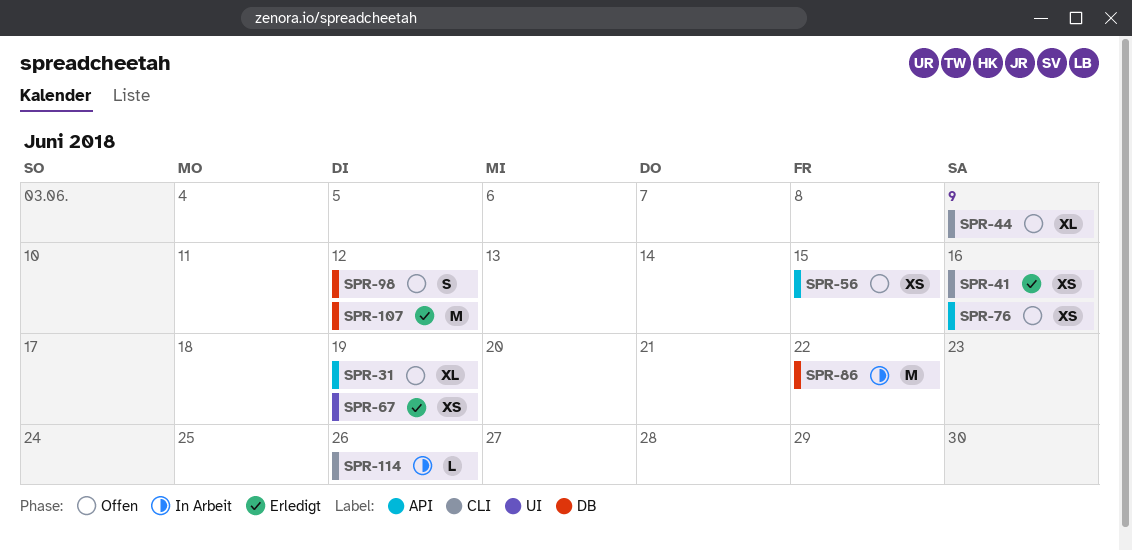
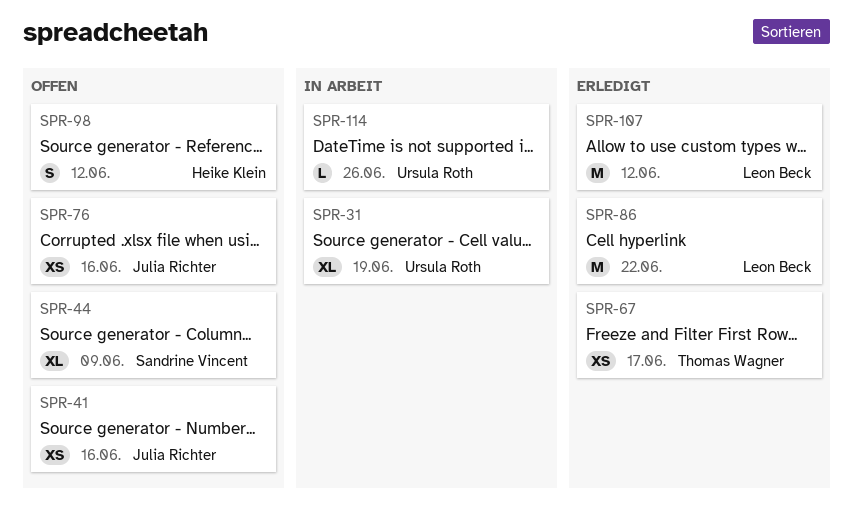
SPR-31, status: Offen -> In Arbeit
SPR-41, status: Erledigt -> Offen
SPR-56: present -> none
SPR-67, due: Jun 19 -> Jun 17
SPR-86, status: In Arbeit -> Erledigt

